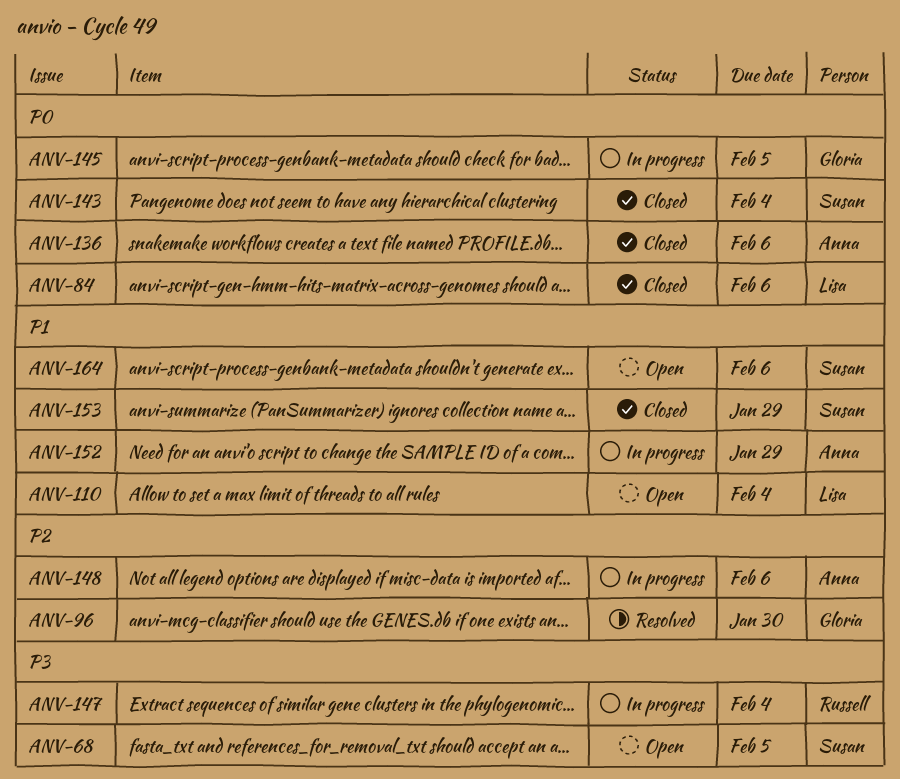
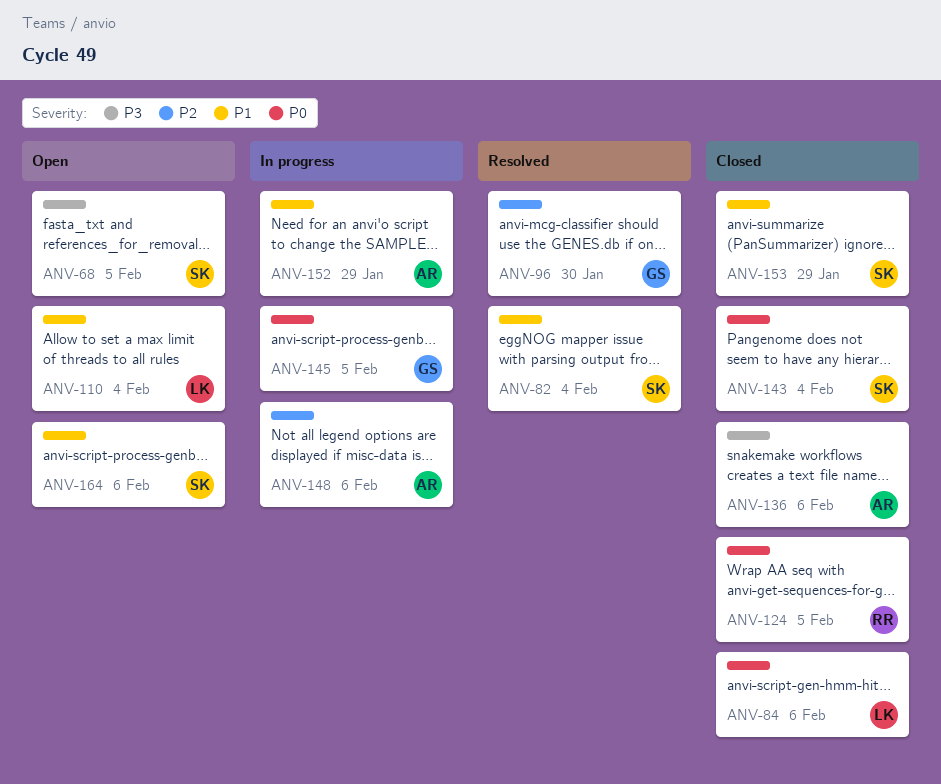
ANV-82: none -> present
ANV-124: none -> present
ANV-136, priority: P0 -> P3
ANV-147: present -> none

